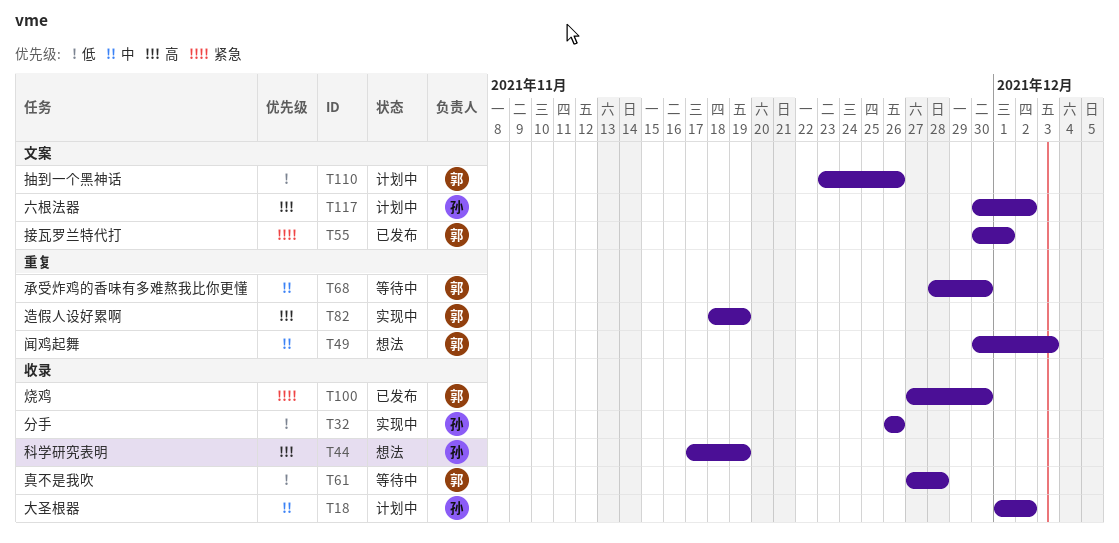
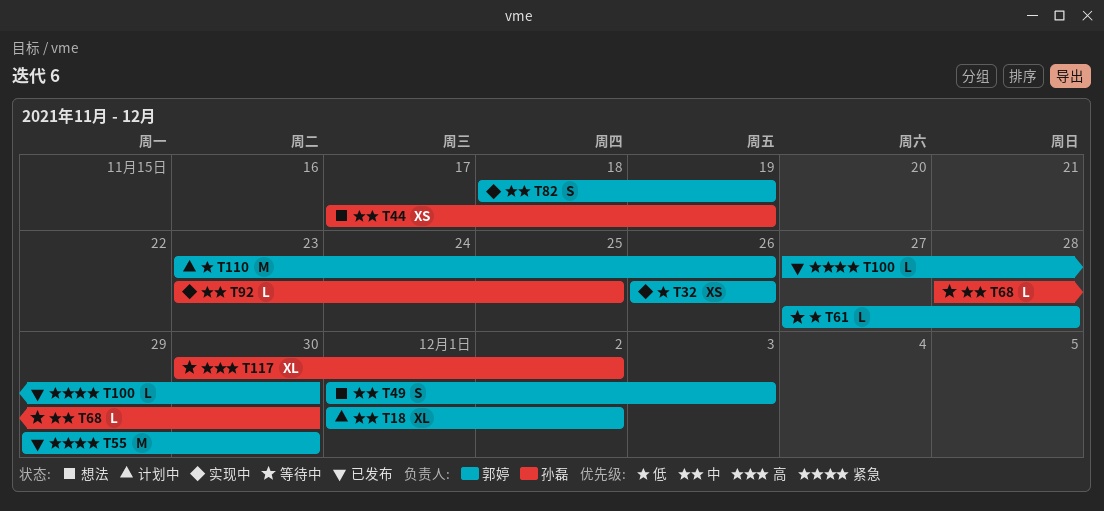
T18, owner: 孙磊 -> 郭婷
T32, owner: 孙磊 -> 郭婷
T44, priority: 高 -> 中
T49, start: Nov 30 -> Dec 1
T55, start: Nov 30 -> Nov 29
T55, due: Dec 1 -> Nov 30
T68, owner: 郭婷 -> 孙磊
T82, priority: 高 -> 中
T92: none -> present
T117, status: 计划中 -> 等待中

